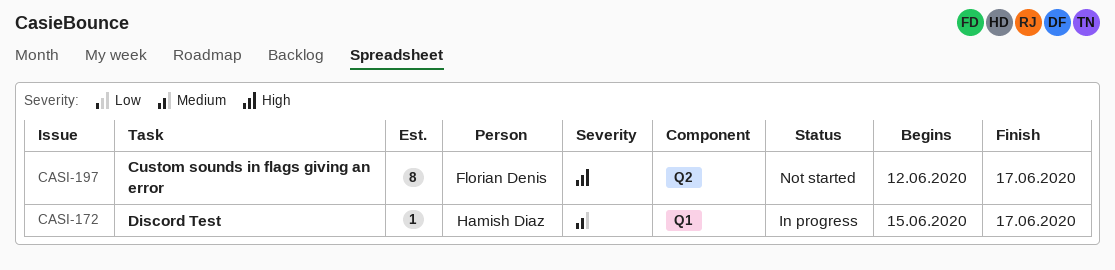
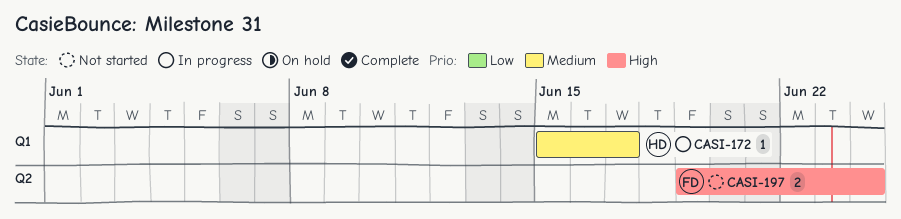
CASI-197, estimate: 8 -> 2
CASI-197, start: Jun 12 -> Jun 19
CASI-197, due: Jun 17 -> Jun 24

